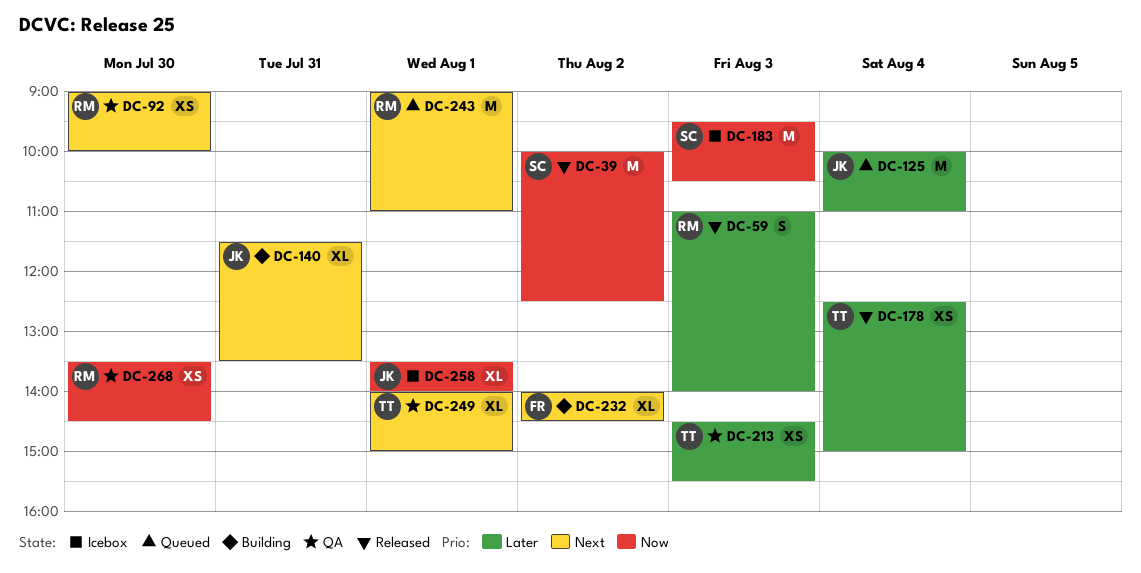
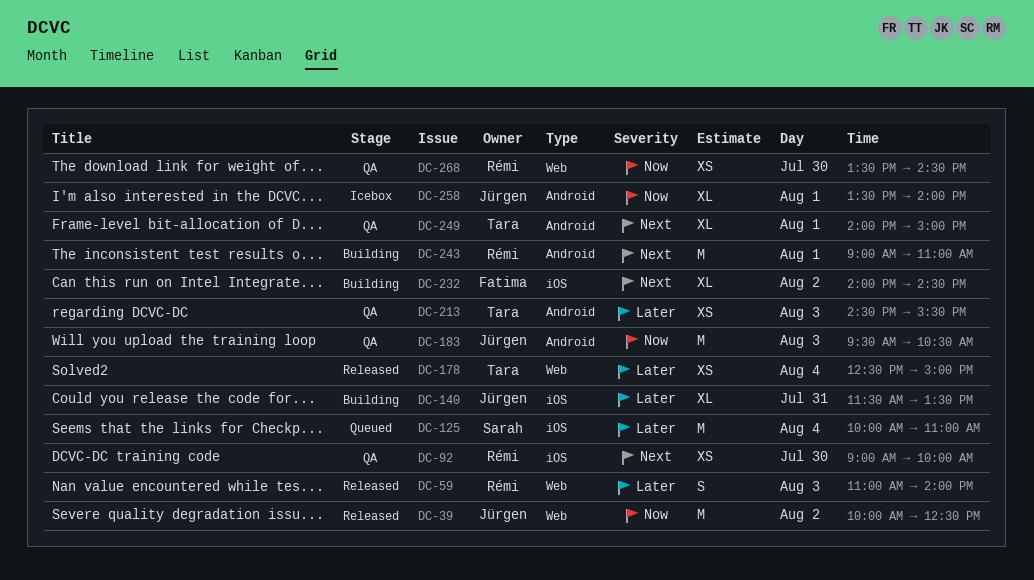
DC-39, owner: Sarah -> Jürgen
DC-125, owner: Jürgen -> Sarah
DC-140, priority: Next -> Later
DC-183, status: Icebox -> QA
DC-183, owner: Sarah -> Jürgen
DC-243, status: Queued -> Building

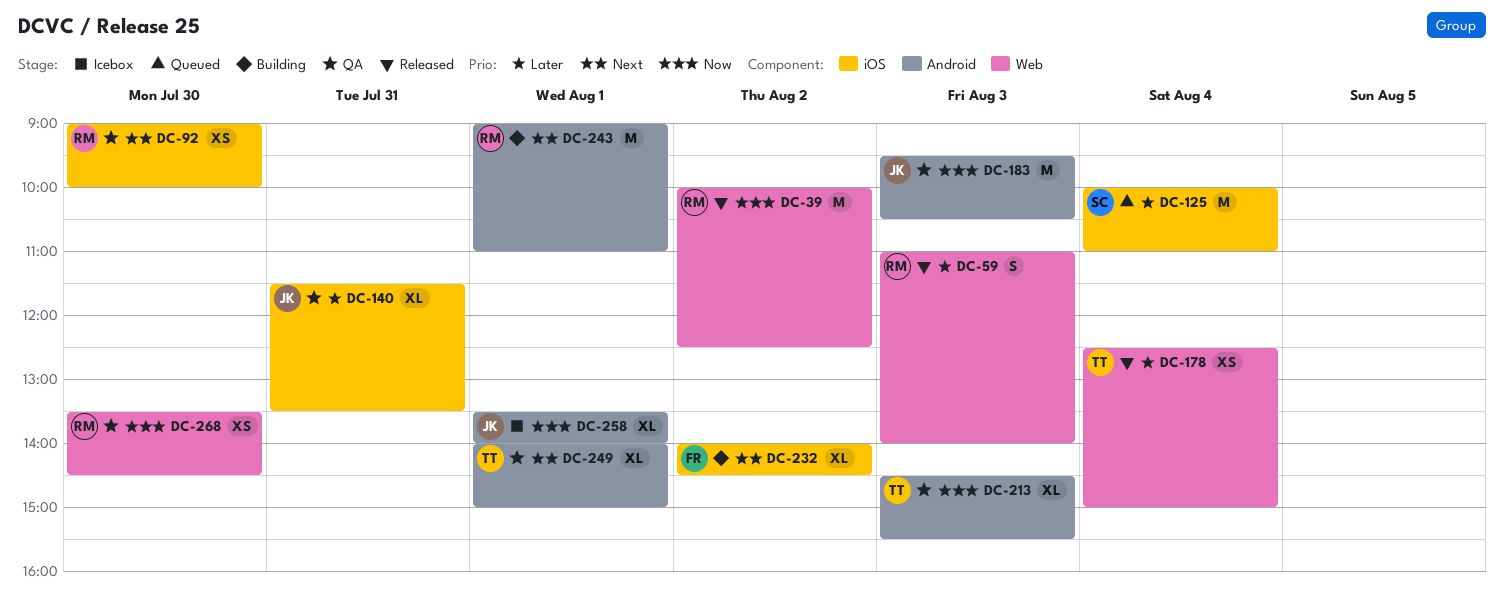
DC-39, owner: Jürgen -> Rémi
DC-140, status: Building -> QA
DC-213, priority: Later -> Now
DC-213, estimate: XS -> XL

